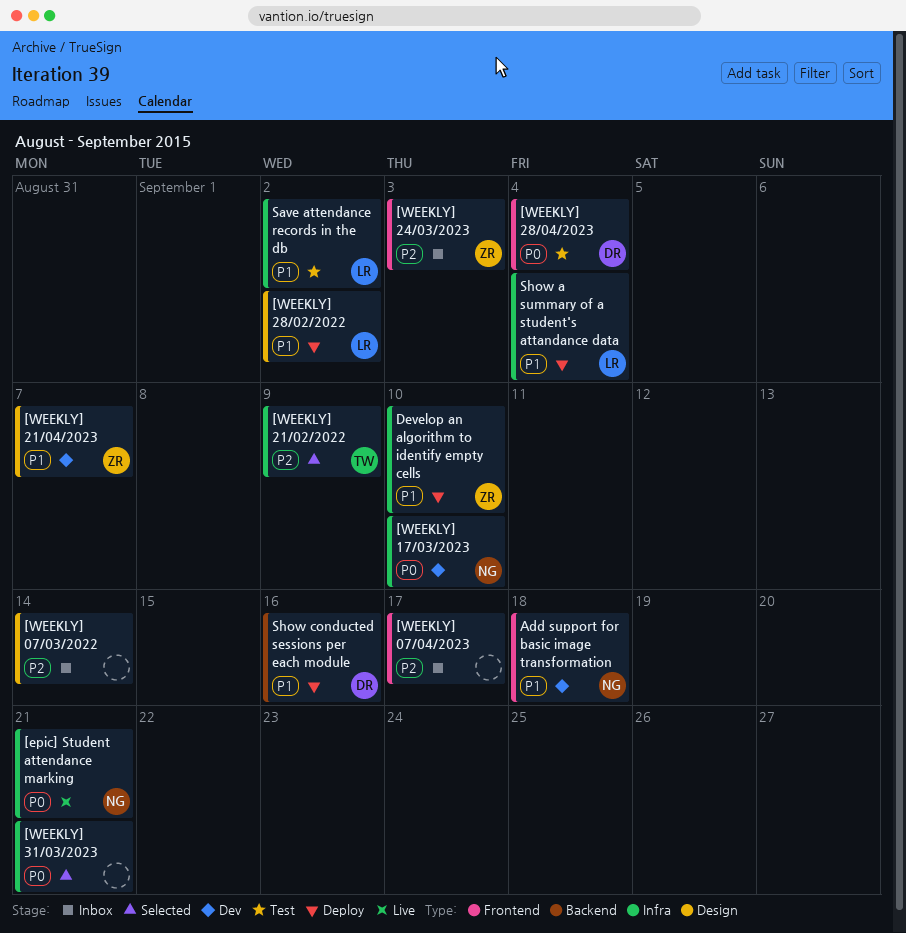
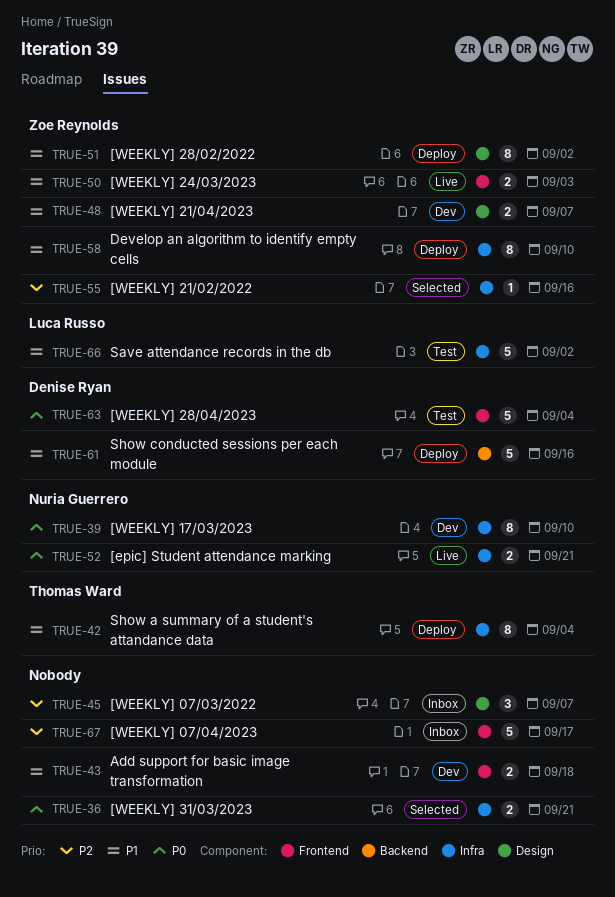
[WEEKLY] 07/03/2022, due: Sep 14 -> Sep 7
[WEEKLY] 21/02/2022, owner: Thomas Ward -> Zoe Reynolds
[WEEKLY] 21/02/2022, due: Sep 9 -> Sep 16
[WEEKLY] 24/03/2023, status: Inbox -> Live
[WEEKLY] 24/03/2023, priority: P2 -> P1
[WEEKLY] 28/02/2022, owner: Luca Russo -> Zoe Reynolds
Add support for basic image transformation, owner: Nuria Guerrero -> none
Show a summary of a student's attandance data, owner: Luca Russo -> Thomas Ward

